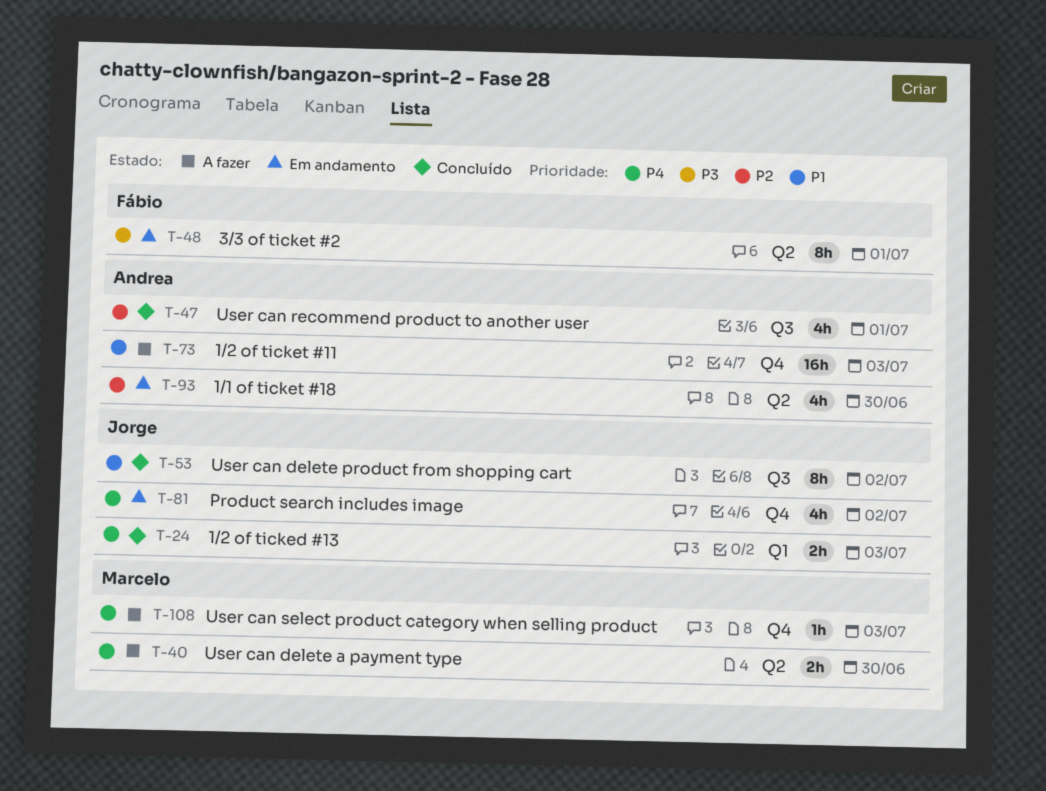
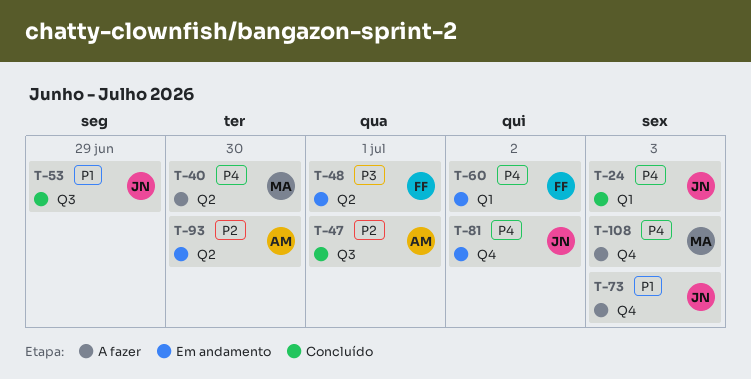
T-53, due: Jul 2 -> Jun 29
T-60: none -> present
T-73, owner: Andrea -> Jorge

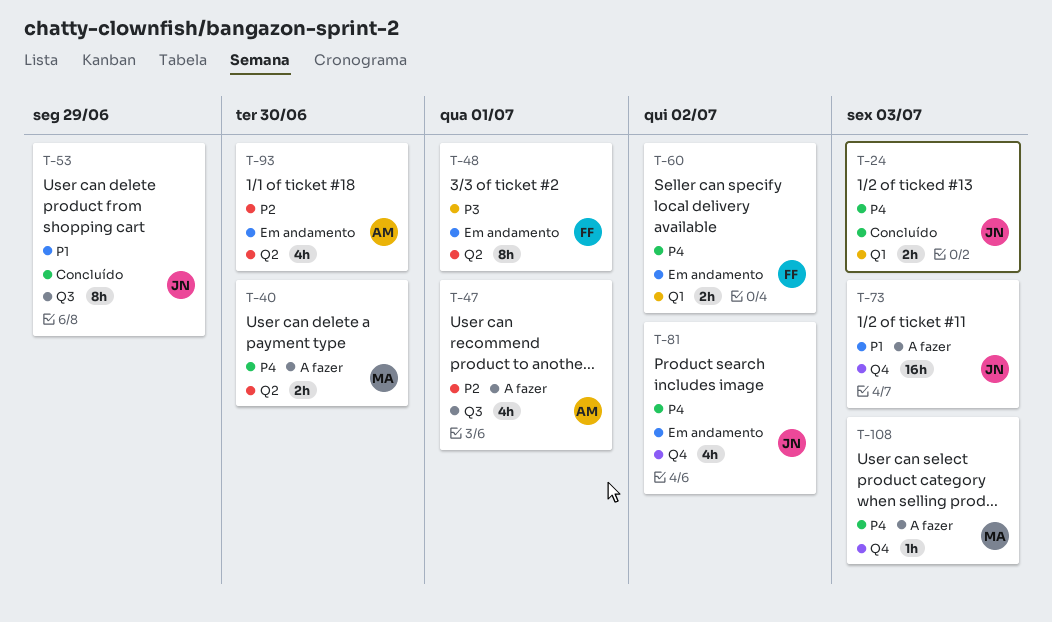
T-47, status: Concluído -> A fazer

